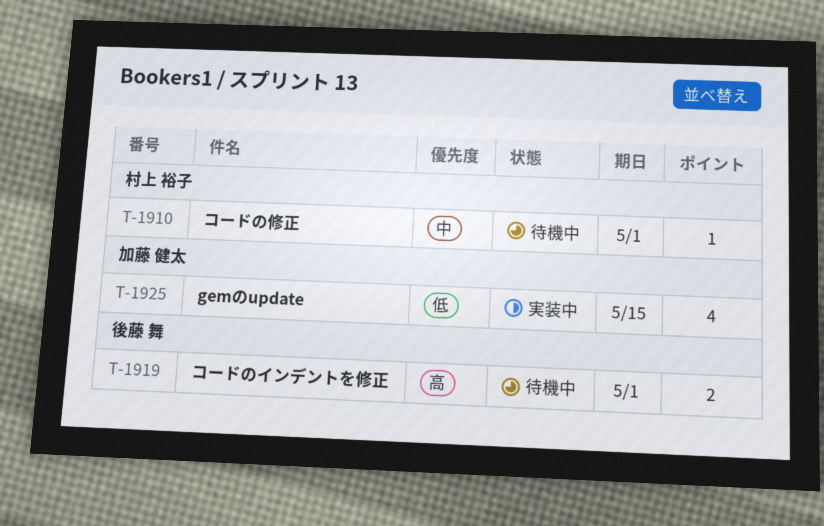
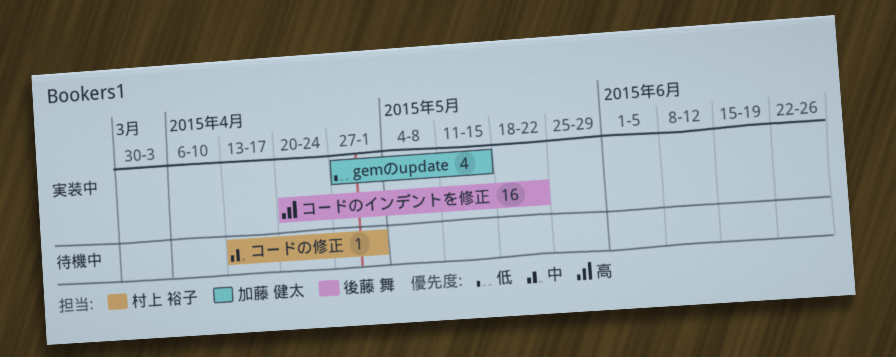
コードのインデントを修正, status: 待機中 -> 実装中
コードのインデントを修正, estimate: 2 -> 16
コードのインデントを修正, due: May 1 -> May 22

